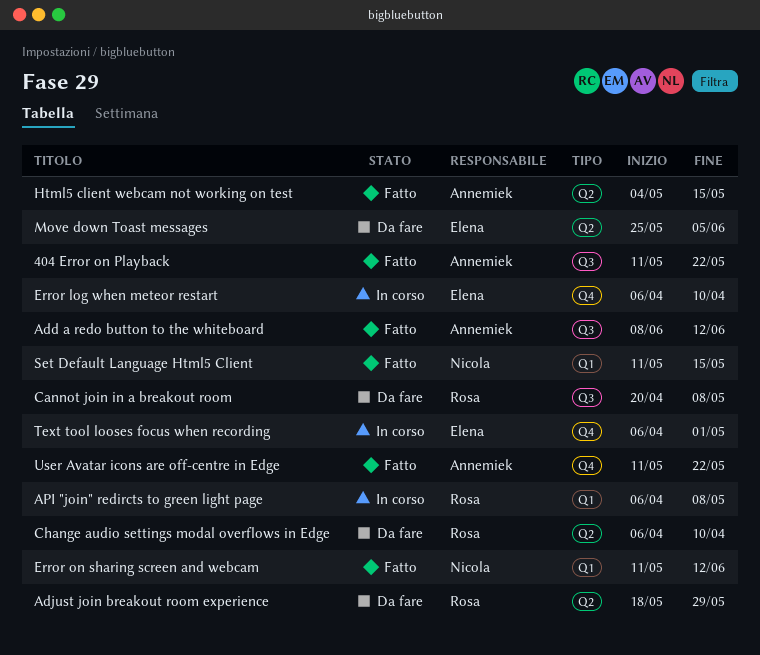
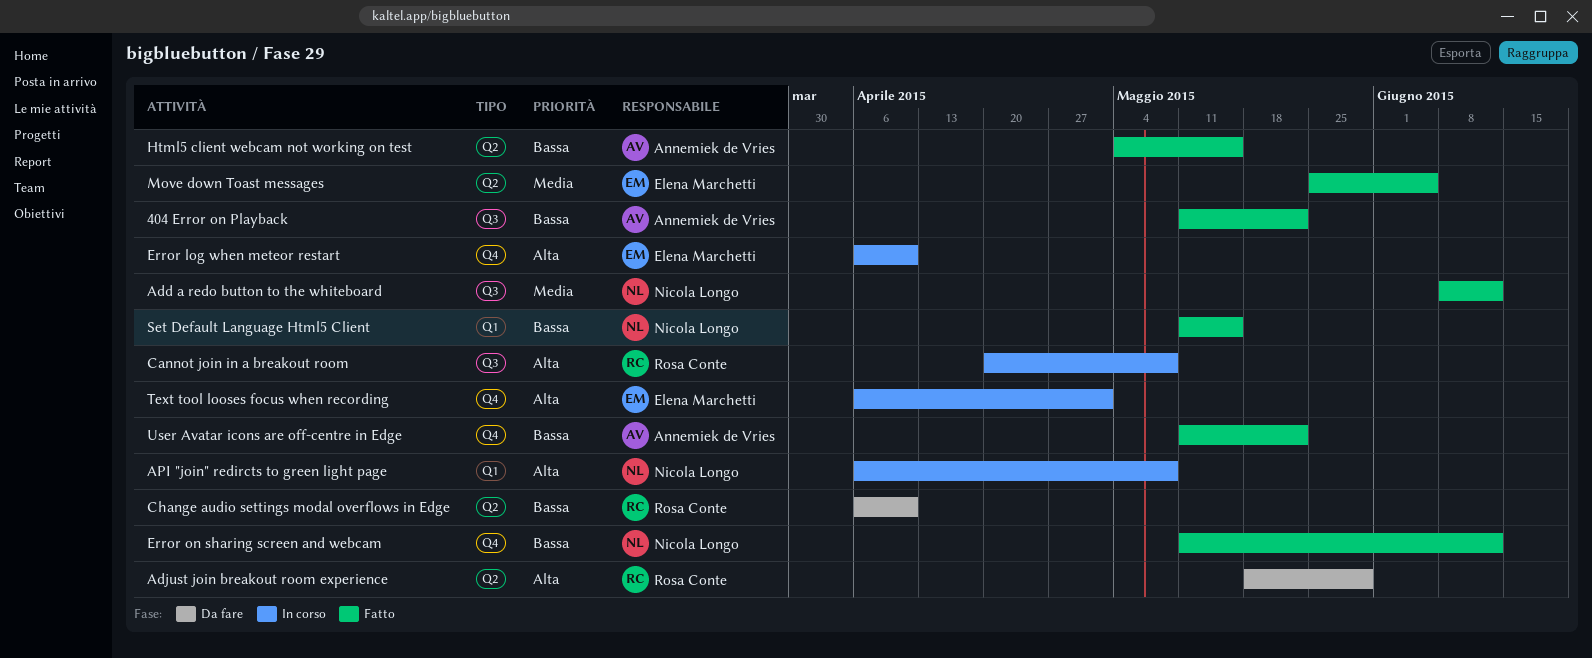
Add a redo button to the whiteboard, owner: Annemiek de Vries -> Nicola Longo
API "join" redircts to green light page, owner: Rosa Conte -> Nicola Longo
Cannot join in a breakout room, status: Da fare -> In corso
Error on sharing screen and webcam, label: Q1 -> Q4
Move down Toast messages, status: Da fare -> Fatto

